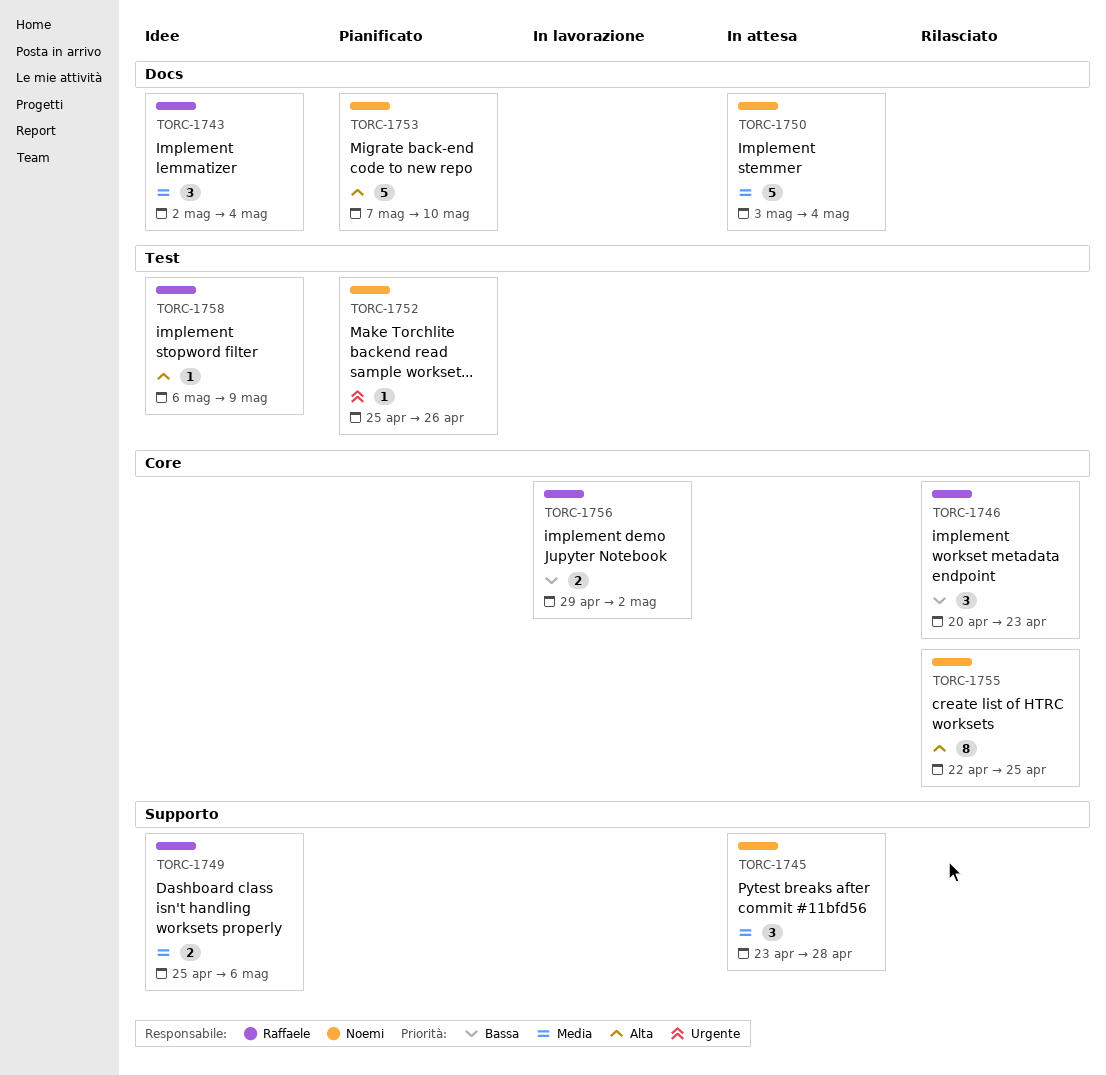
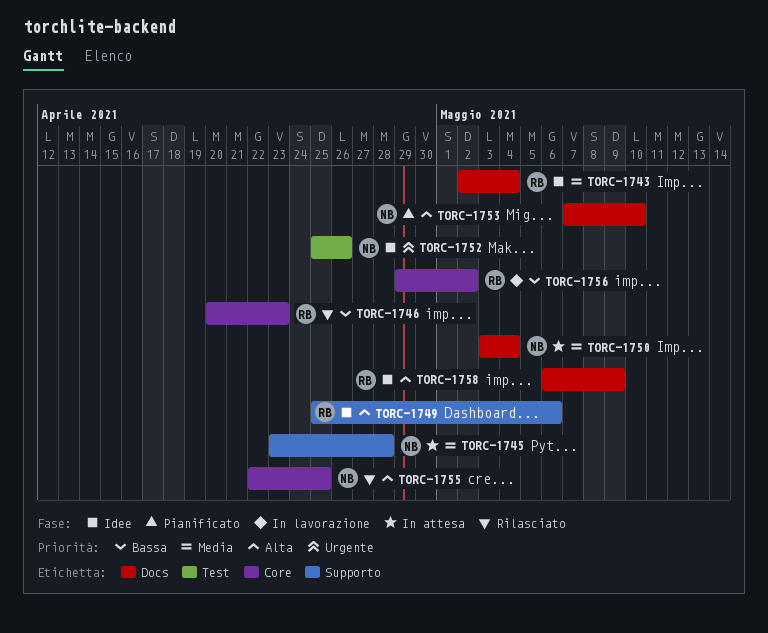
TORC-1749, priority: Media -> Alta
TORC-1752, status: Pianificato -> Idee
TORC-1758, label: Test -> Docs

